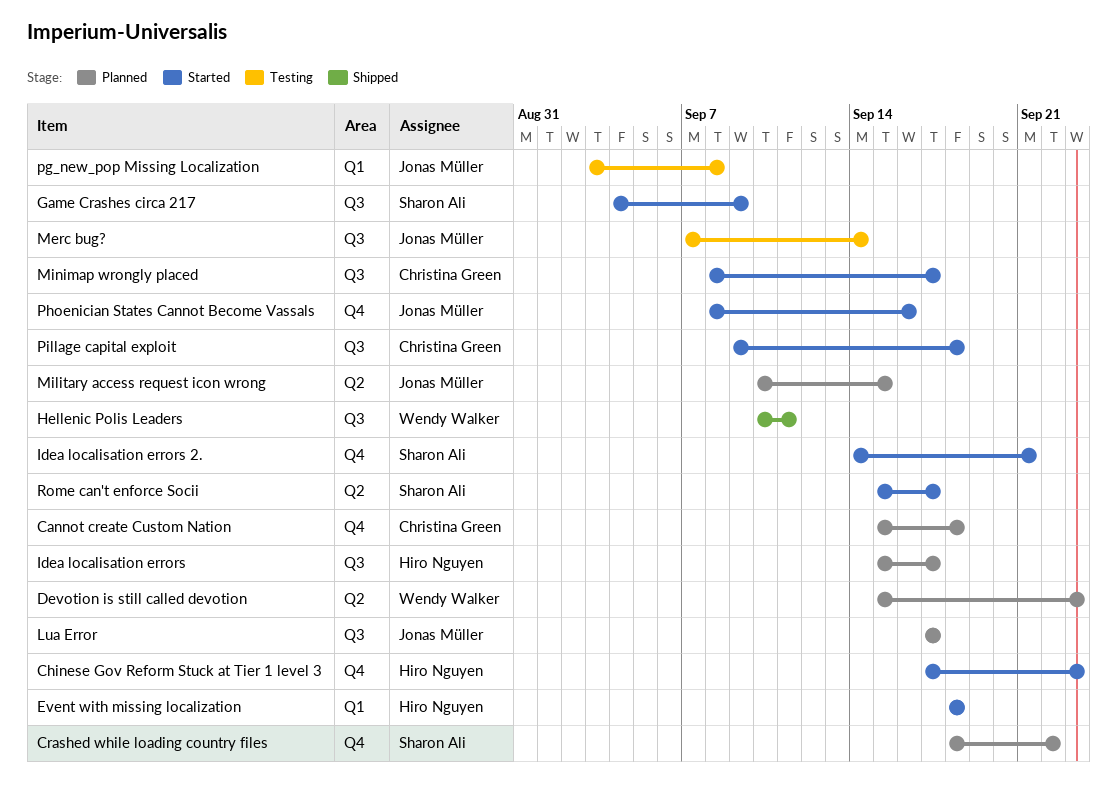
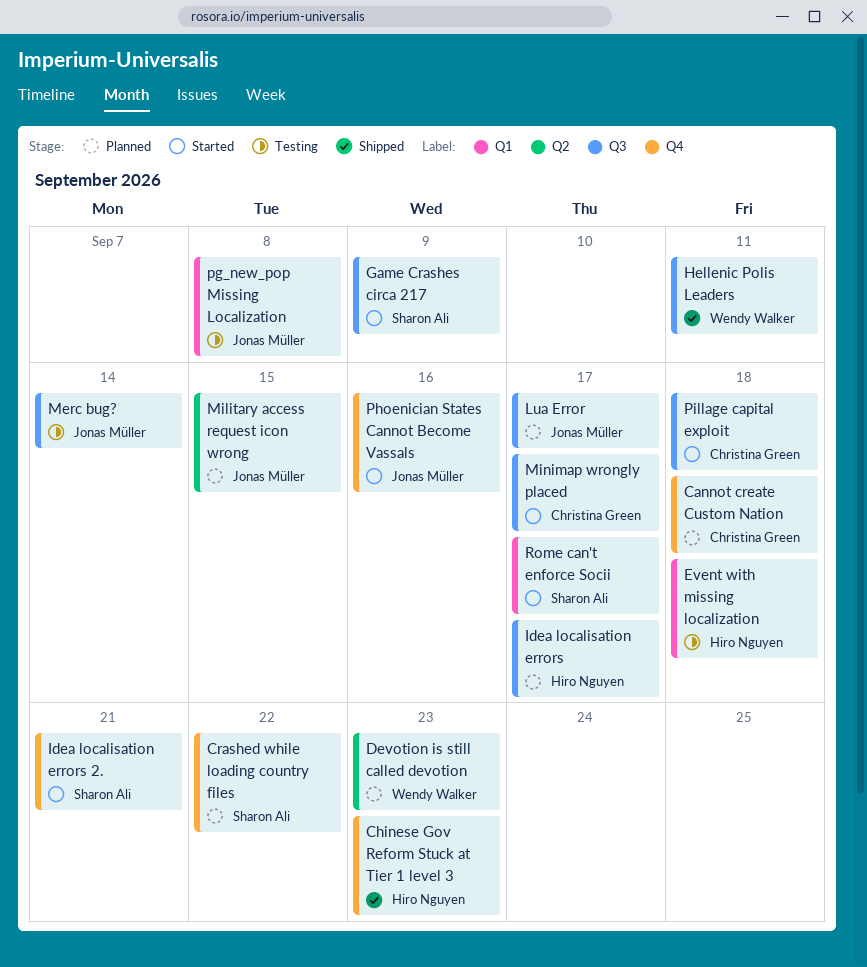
Chinese Gov Reform Stuck at Tier 1 level 3, status: Started -> Shipped
Event with missing localization, status: Started -> Testing
Rome can't enforce Socii, label: Q2 -> Q1

